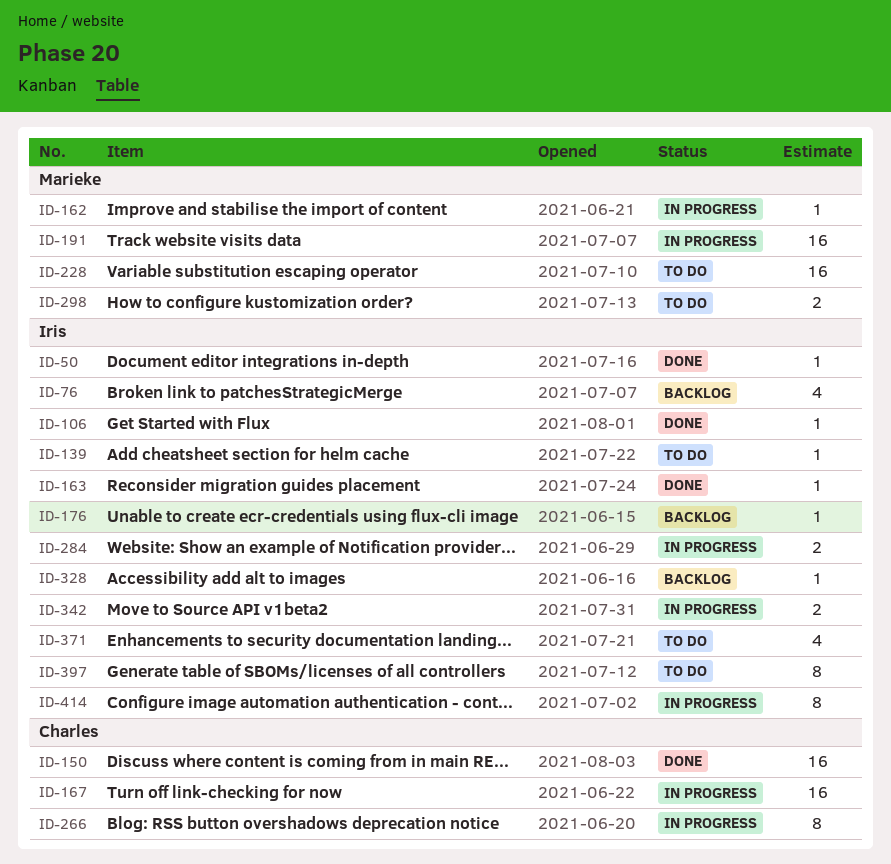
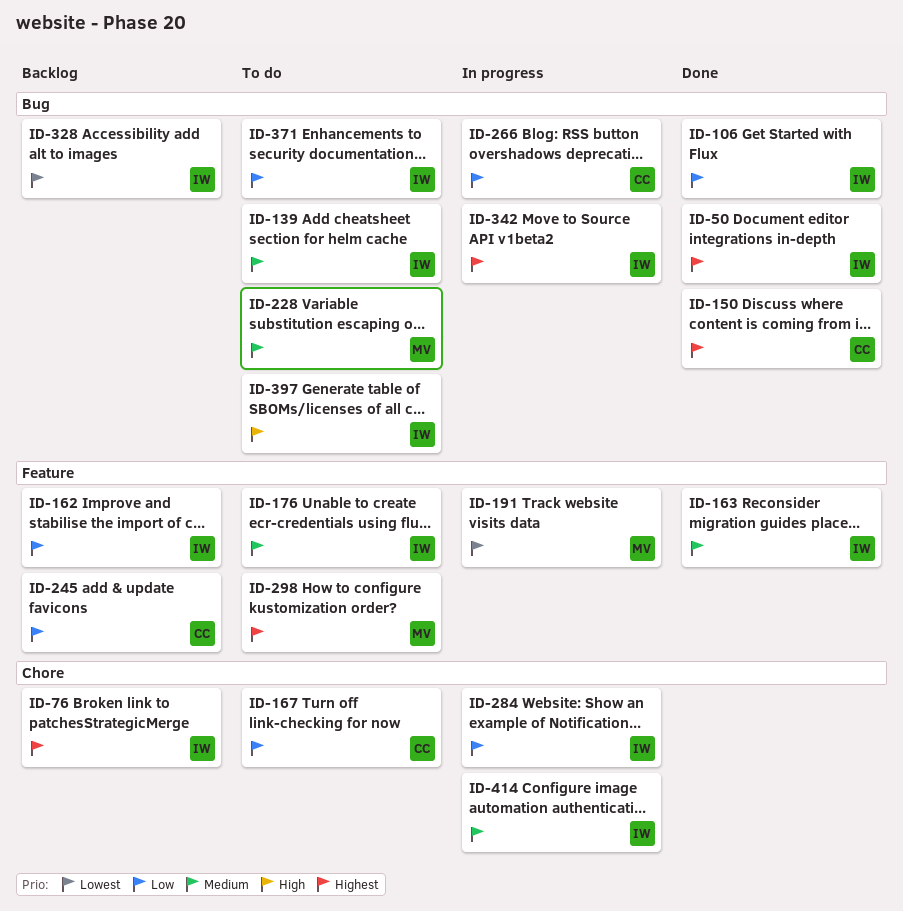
ID-162, status: In progress -> Backlog
ID-162, owner: Marieke -> Iris
ID-167, status: In progress -> To do
ID-176, status: Backlog -> To do
ID-245: none -> present

